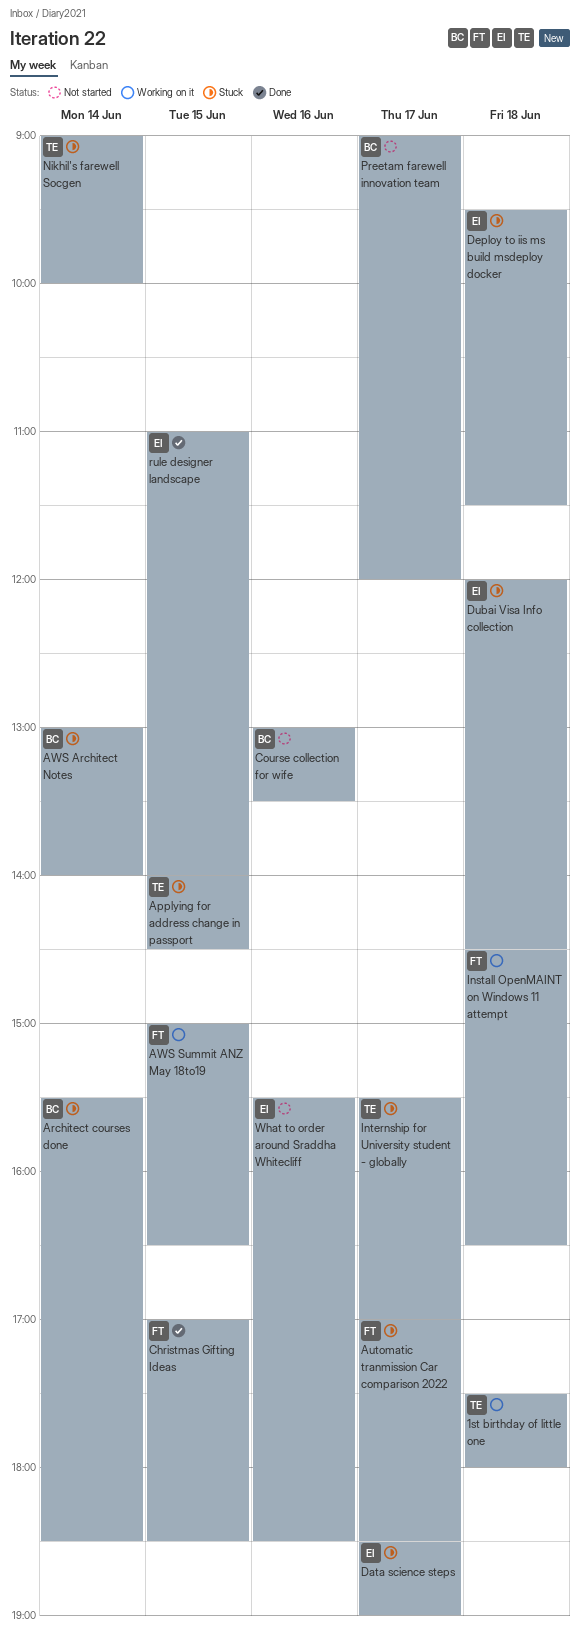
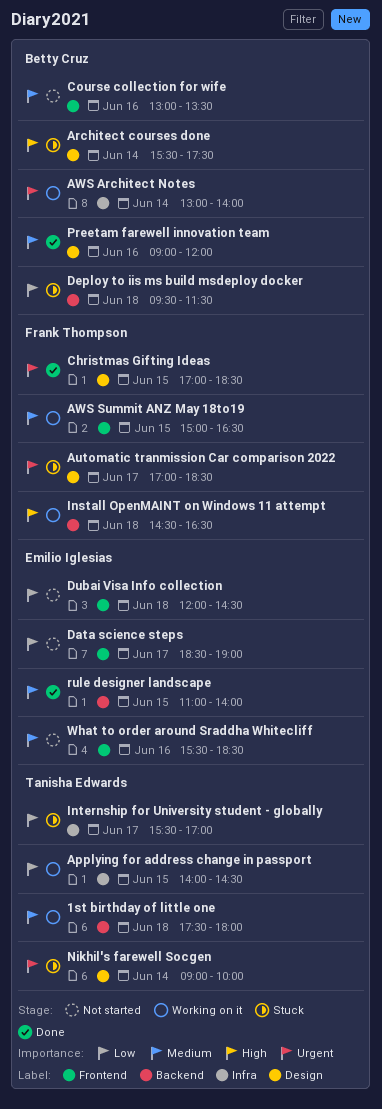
Applying for address change in passport, status: Stuck -> Working on it
Architect courses done, ends: 18:30 -> 17:30
AWS Architect Notes, status: Stuck -> Working on it
Data science steps, status: Stuck -> Not started
Deploy to iis ms build msdeploy docker, owner: Emilio Iglesias -> Betty Cruz
Dubai Visa Info collection, status: Stuck -> Not started
Preetam farewell innovation team, status: Not started -> Done
Preetam farewell innovation team, day: Jun 17 -> Jun 16

